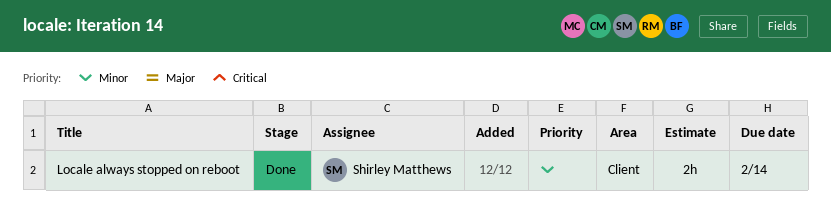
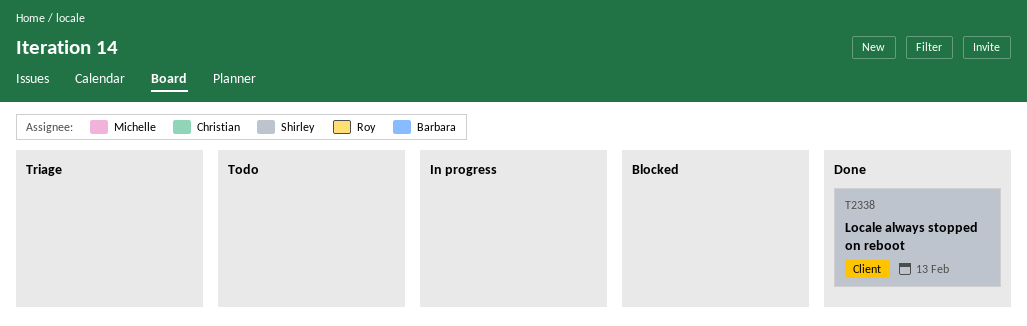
Locale always stopped on reboot, due: Feb 14 -> Feb 13

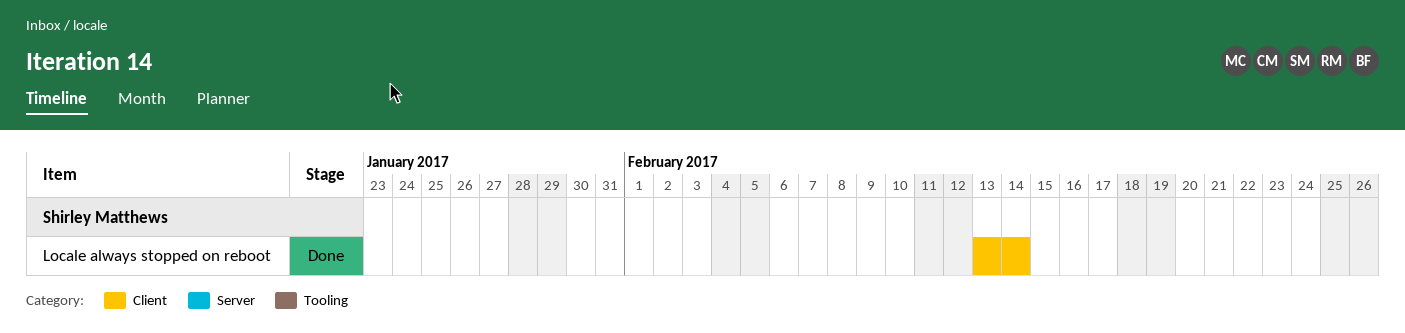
Locale always stopped on reboot, due: Feb 13 -> Feb 14

